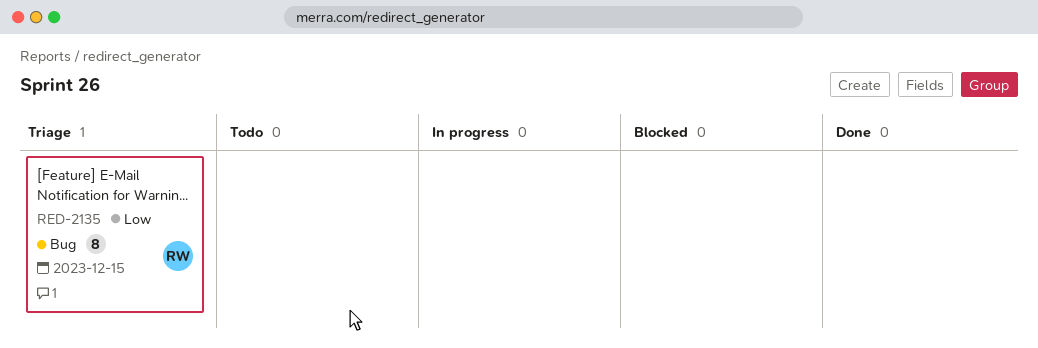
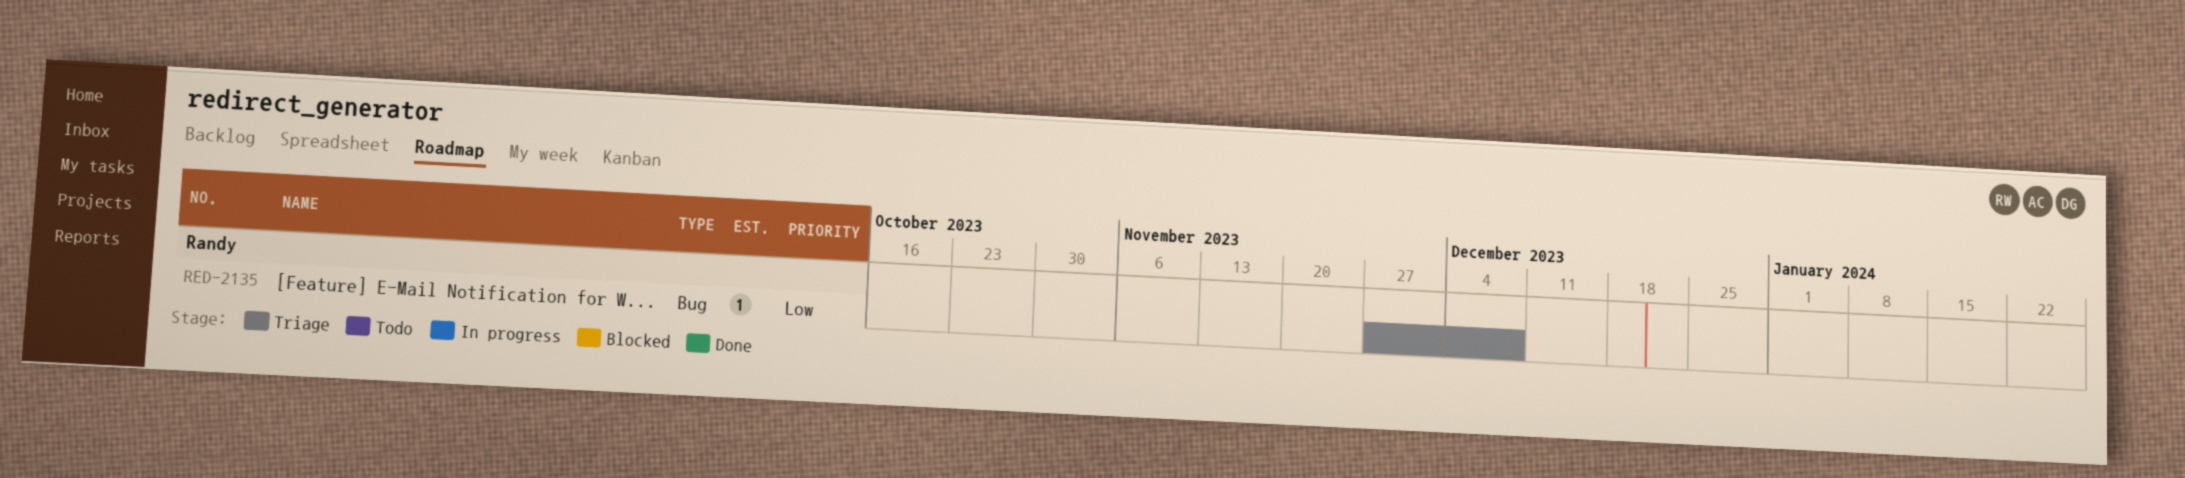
RED-2135, estimate: 8 -> 1
RED-2135, due: Dec 15 -> Dec 8

